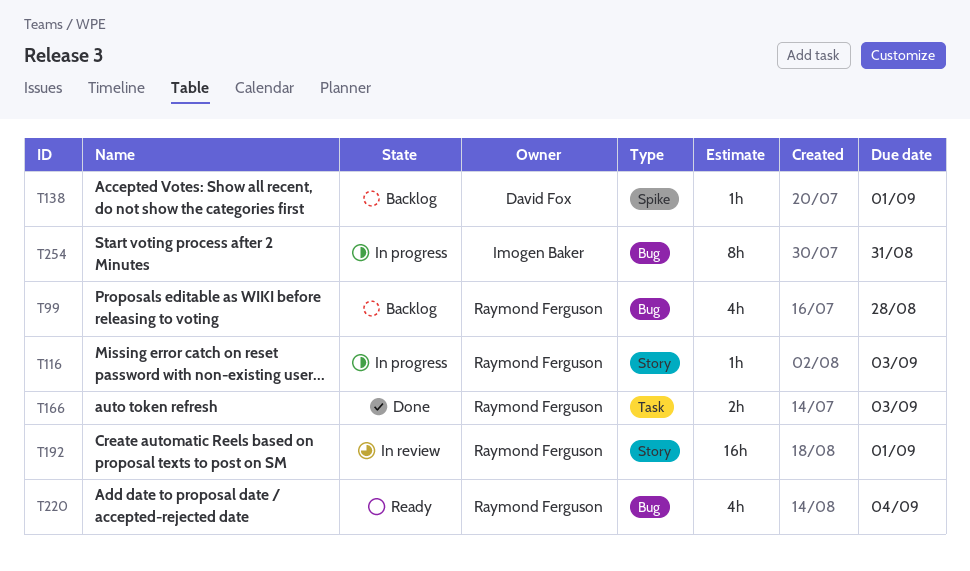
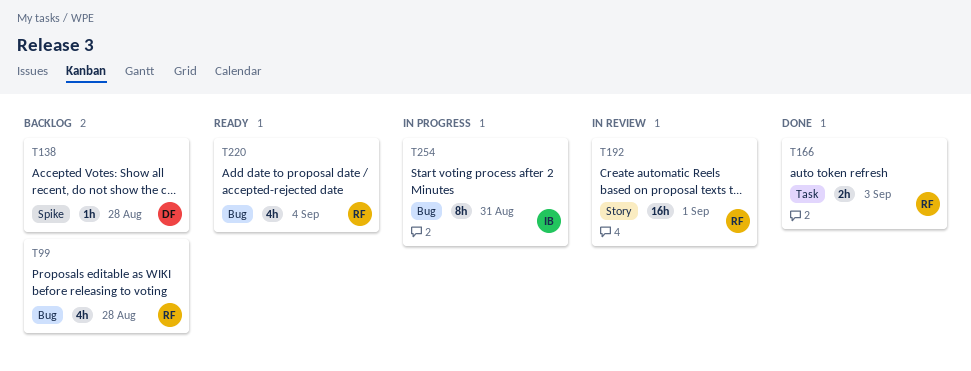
T116: present -> none
T138, due: Sep 1 -> Aug 28

